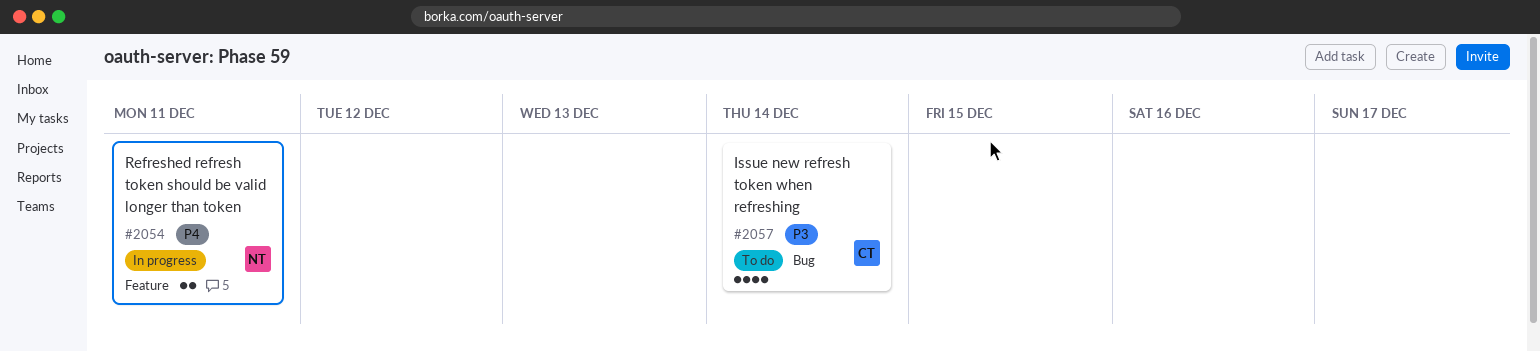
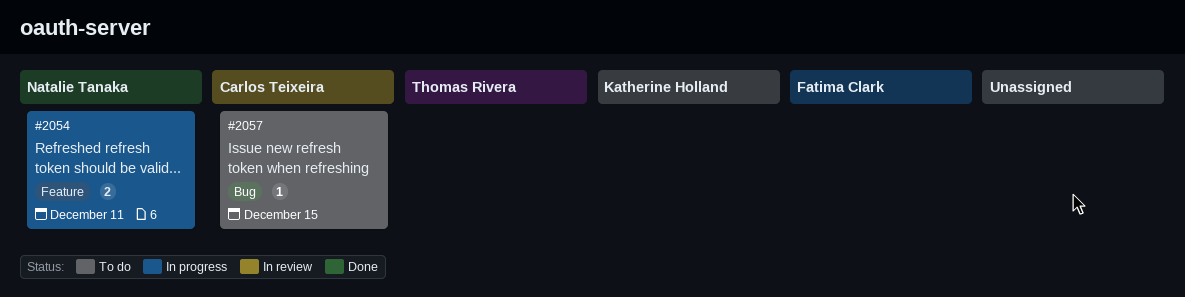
#2057, estimate: 4 -> 1
#2057, due: Dec 14 -> Dec 15

